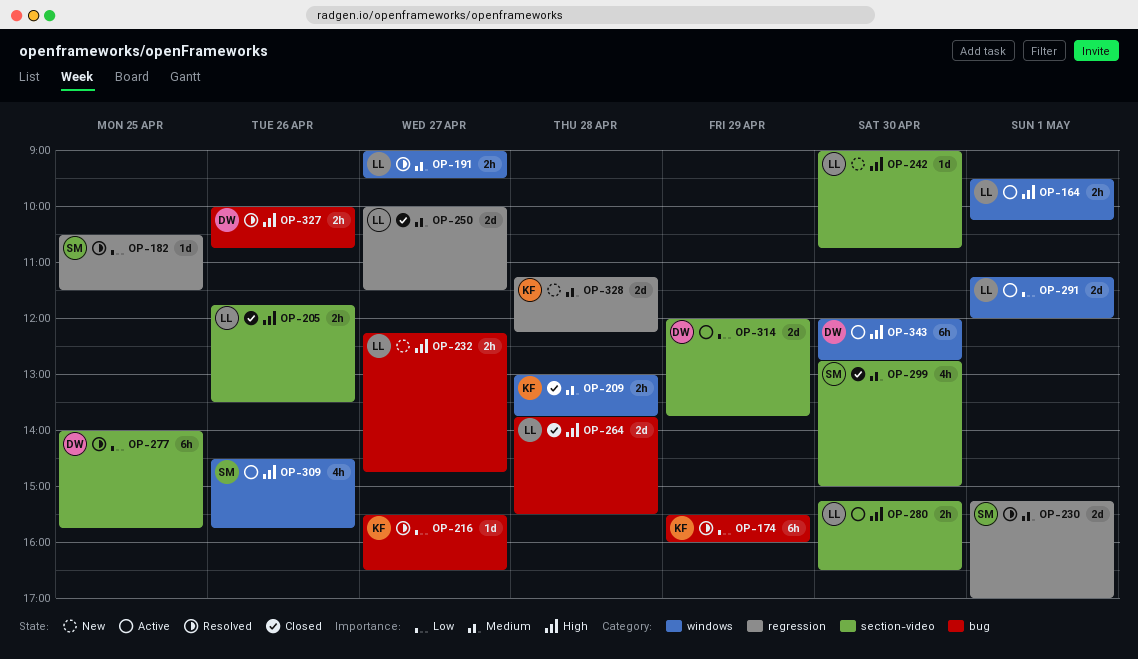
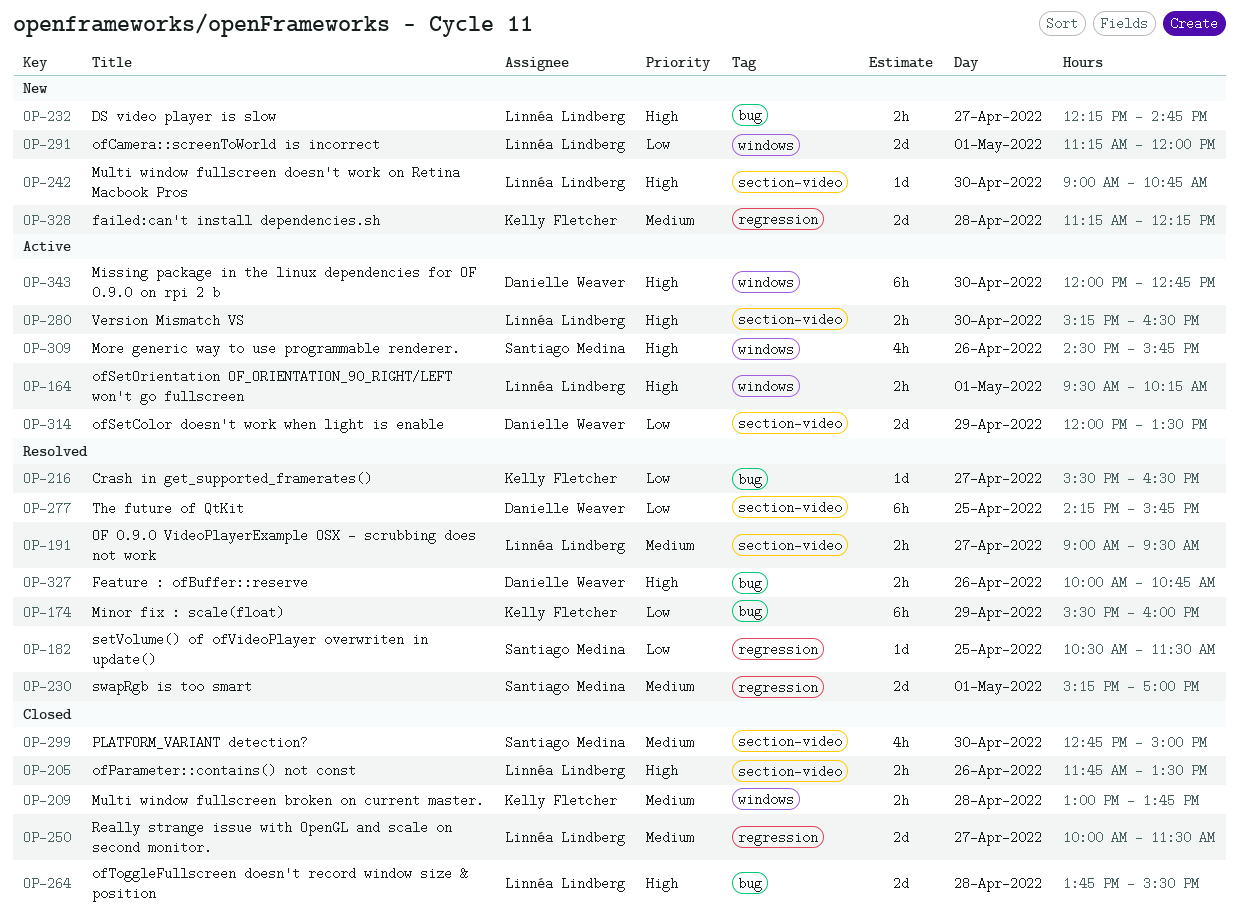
OP-191, label: windows -> section-video
OP-277, begins: 14:00 -> 14:15
OP-291, status: Active -> New
OP-314, ends: 13:45 -> 13:30

